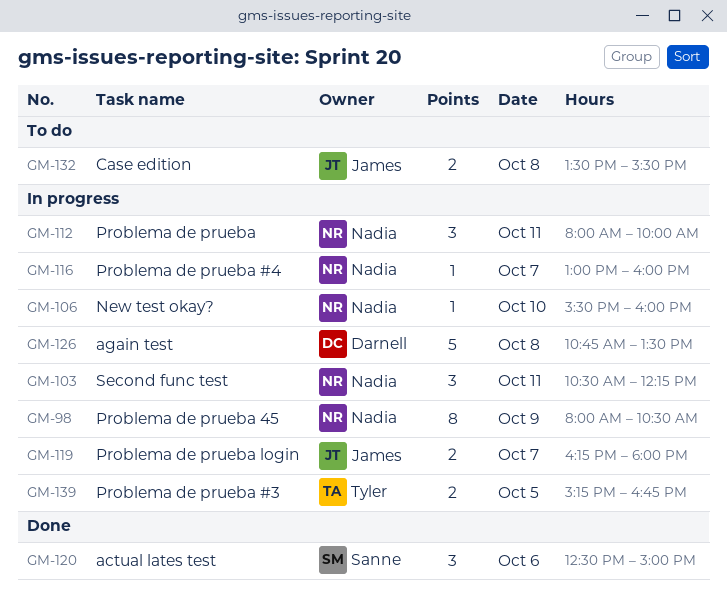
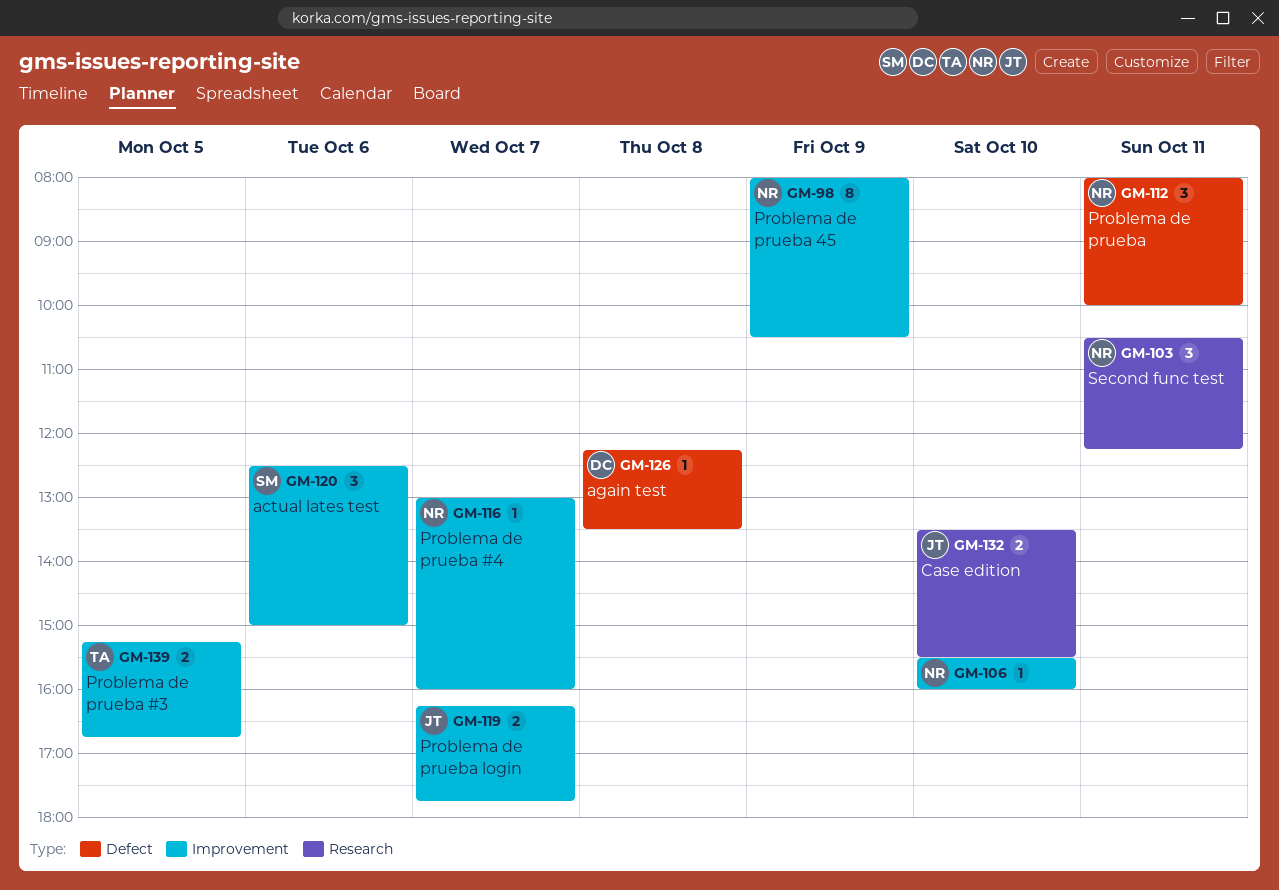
GM-119, ends: 18:00 -> 17:45
GM-126, estimate: 5 -> 1
GM-126, begins: 10:45 -> 12:15
GM-132, day: Oct 8 -> Oct 10

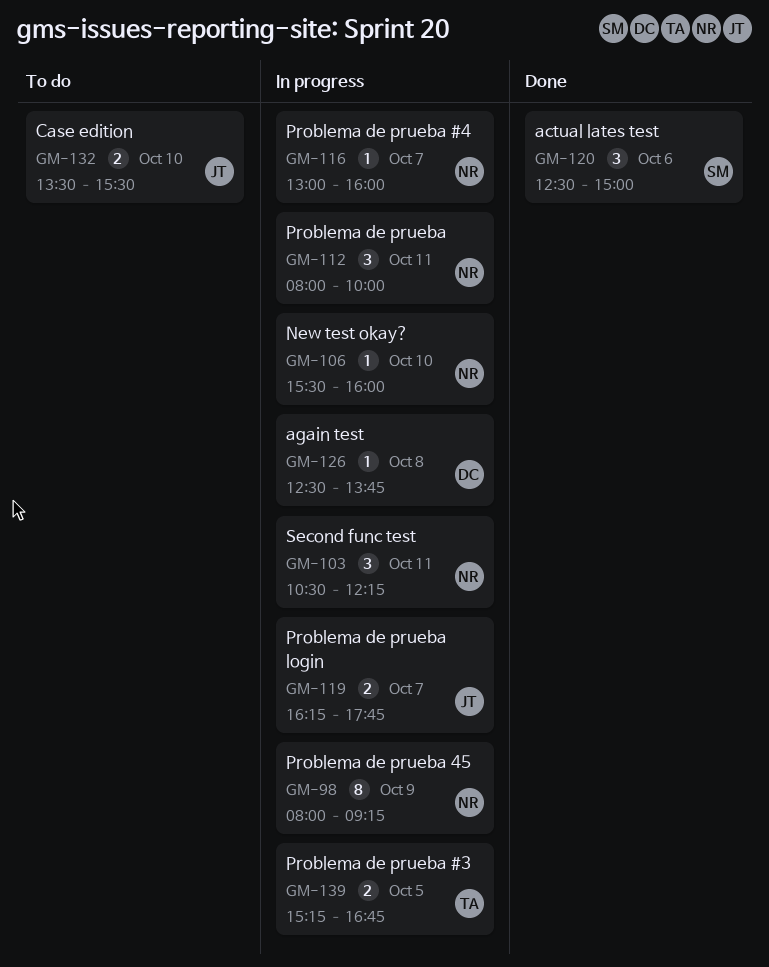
GM-98, ends: 10:30 -> 09:15
GM-126, begins: 12:15 -> 12:30
GM-126, ends: 13:30 -> 13:45

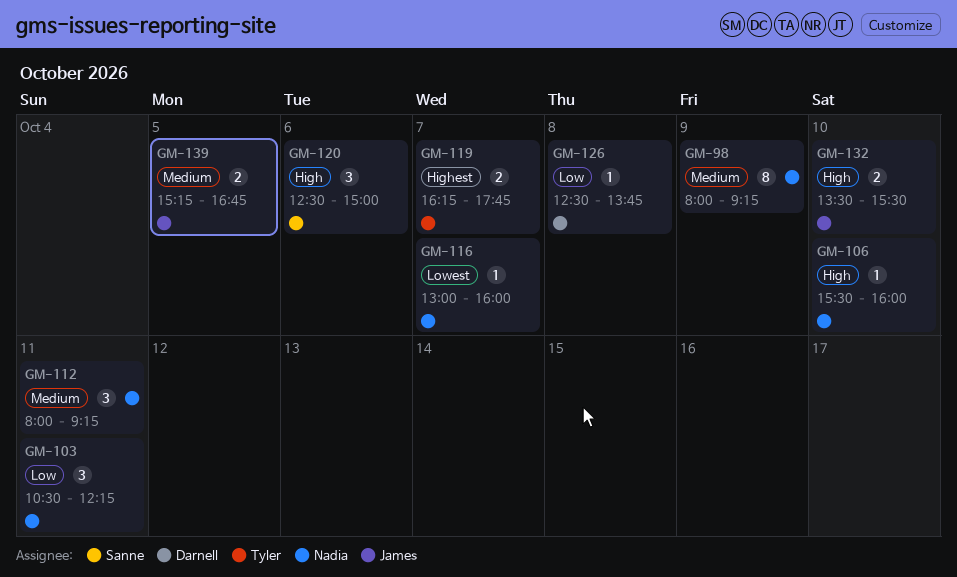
GM-112, ends: 10:00 -> 09:15
GM-119, owner: James -> Tyler
GM-139, owner: Tyler -> James

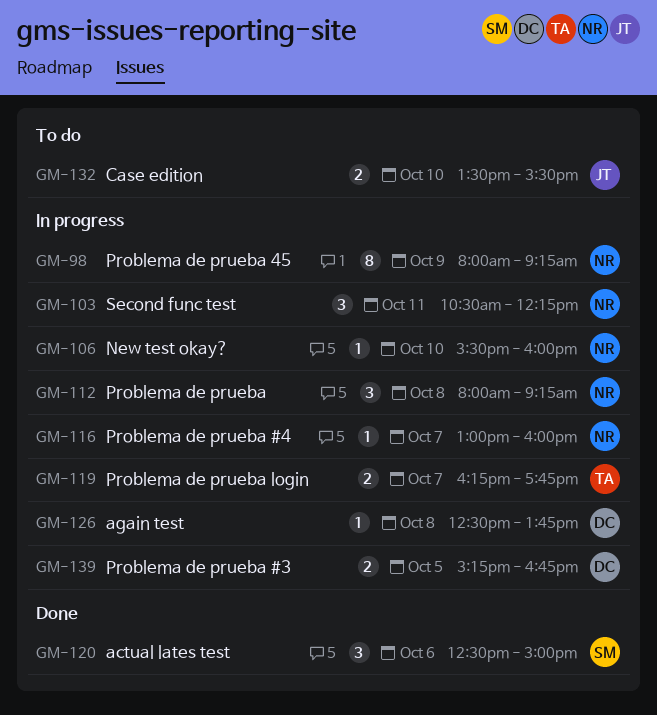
GM-112, day: Oct 11 -> Oct 8
GM-139, owner: James -> Darnell

